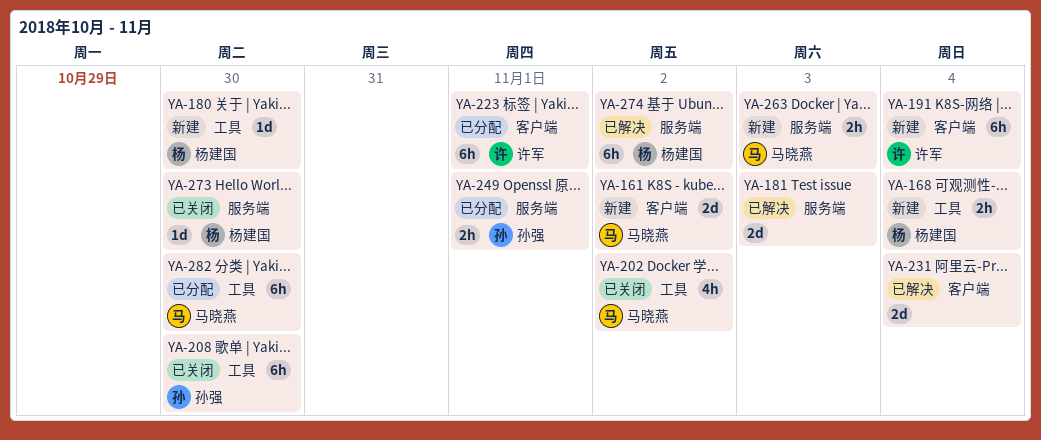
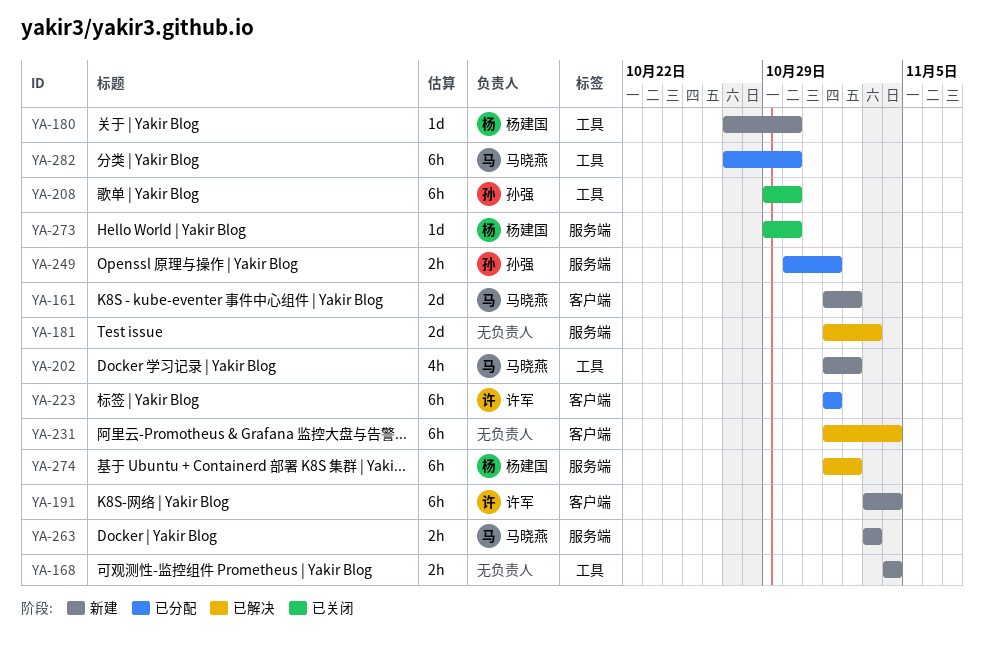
YA-168, owner: 杨建国 -> none
YA-202, status: 已关闭 -> 新建
YA-231, estimate: 2d -> 6h

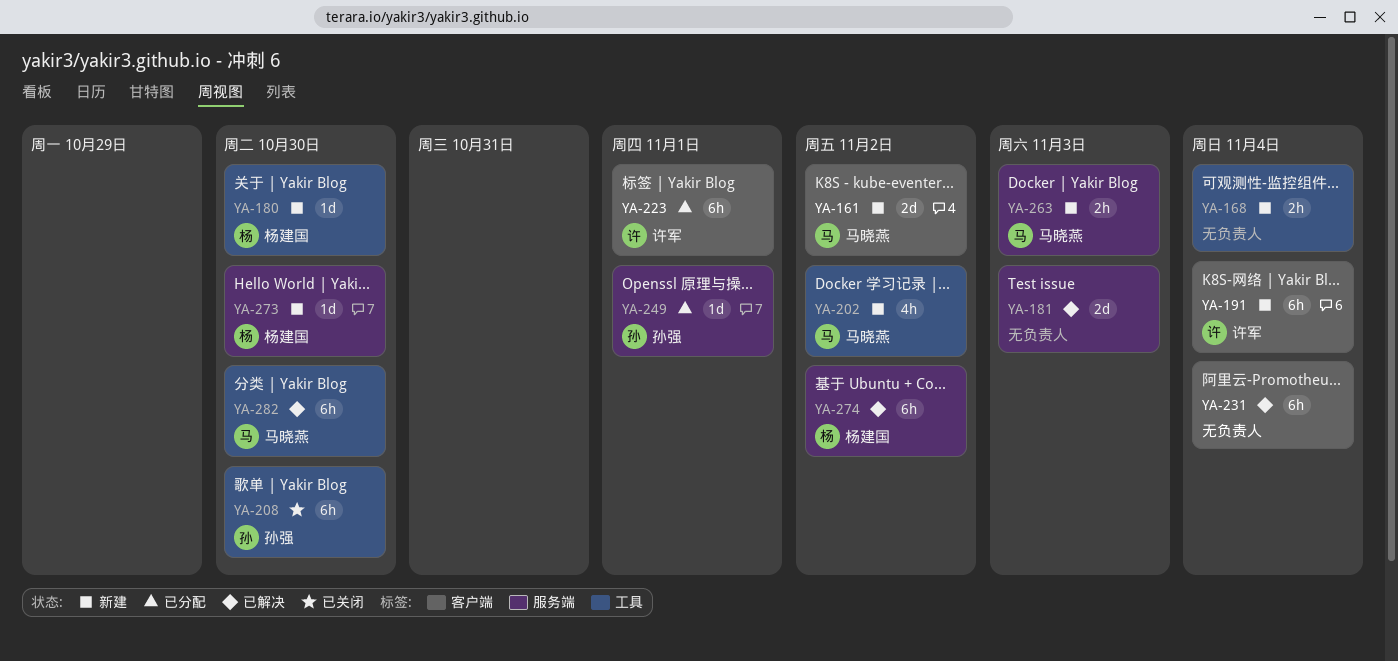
YA-249, estimate: 2h -> 1d
YA-273, status: 已关闭 -> 新建
YA-282, status: 已分配 -> 已解决

